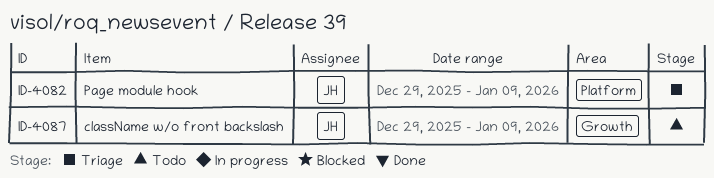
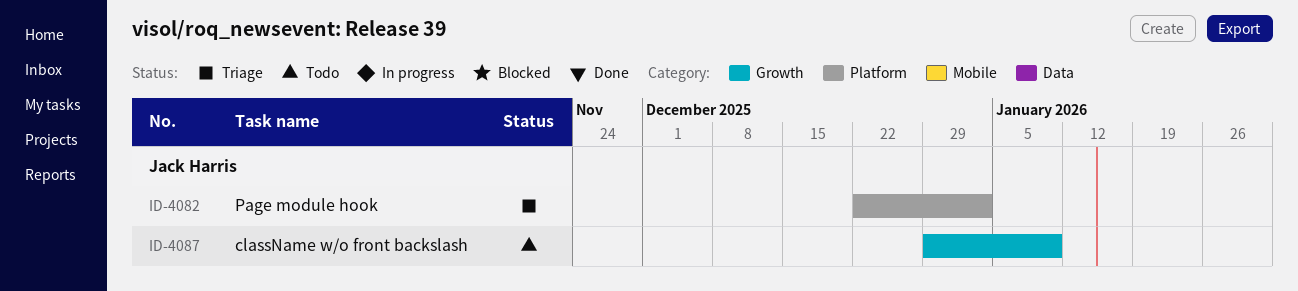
ID-4082, start: Dec 29 -> Dec 22
ID-4082, due: Jan 9 -> Jan 2

